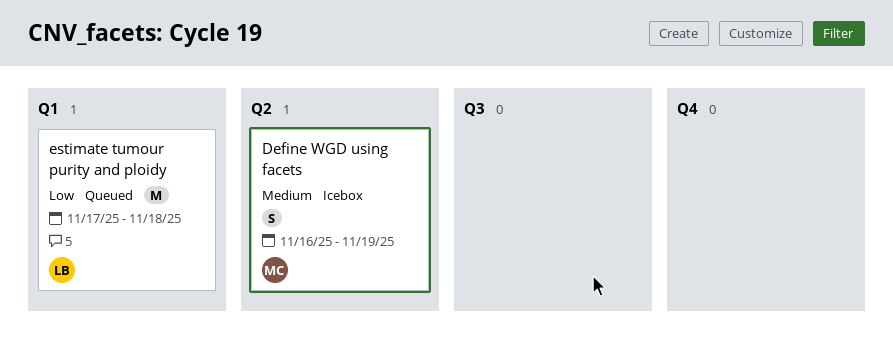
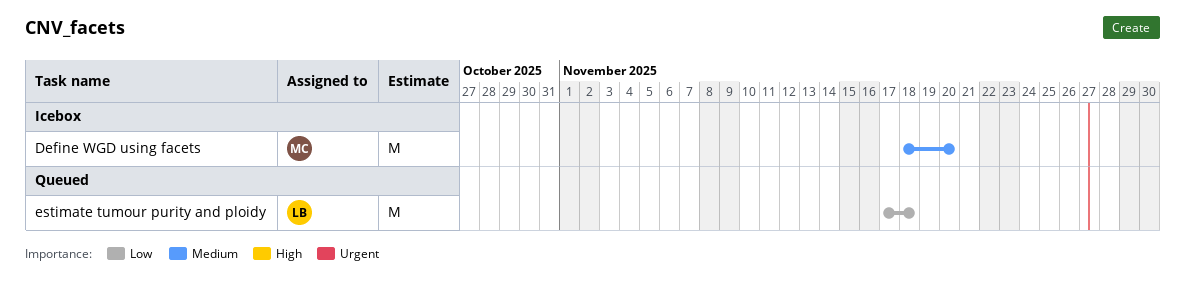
Define WGD using facets, estimate: S -> M
Define WGD using facets, start: Nov 16 -> Nov 18
Define WGD using facets, due: Nov 19 -> Nov 20

